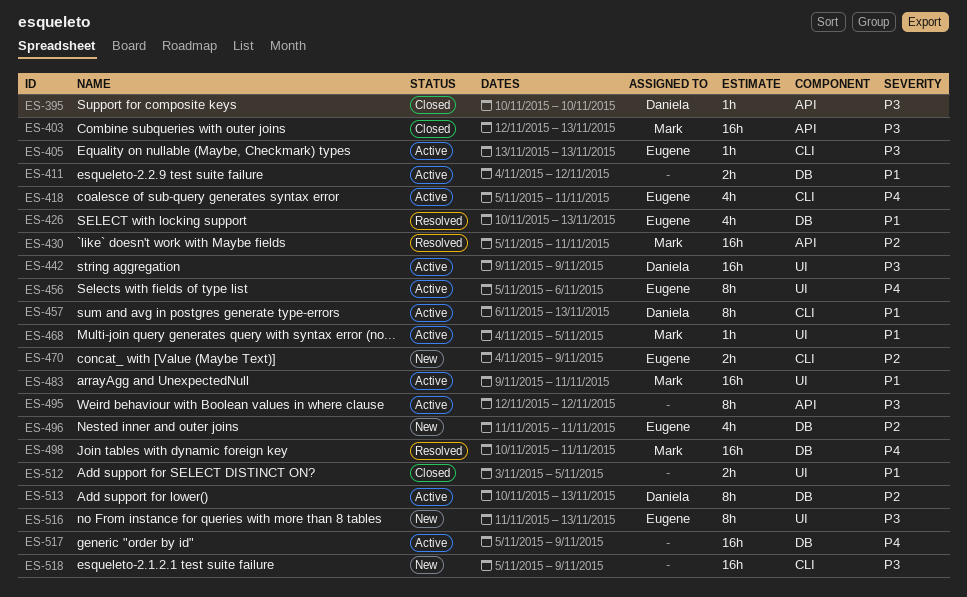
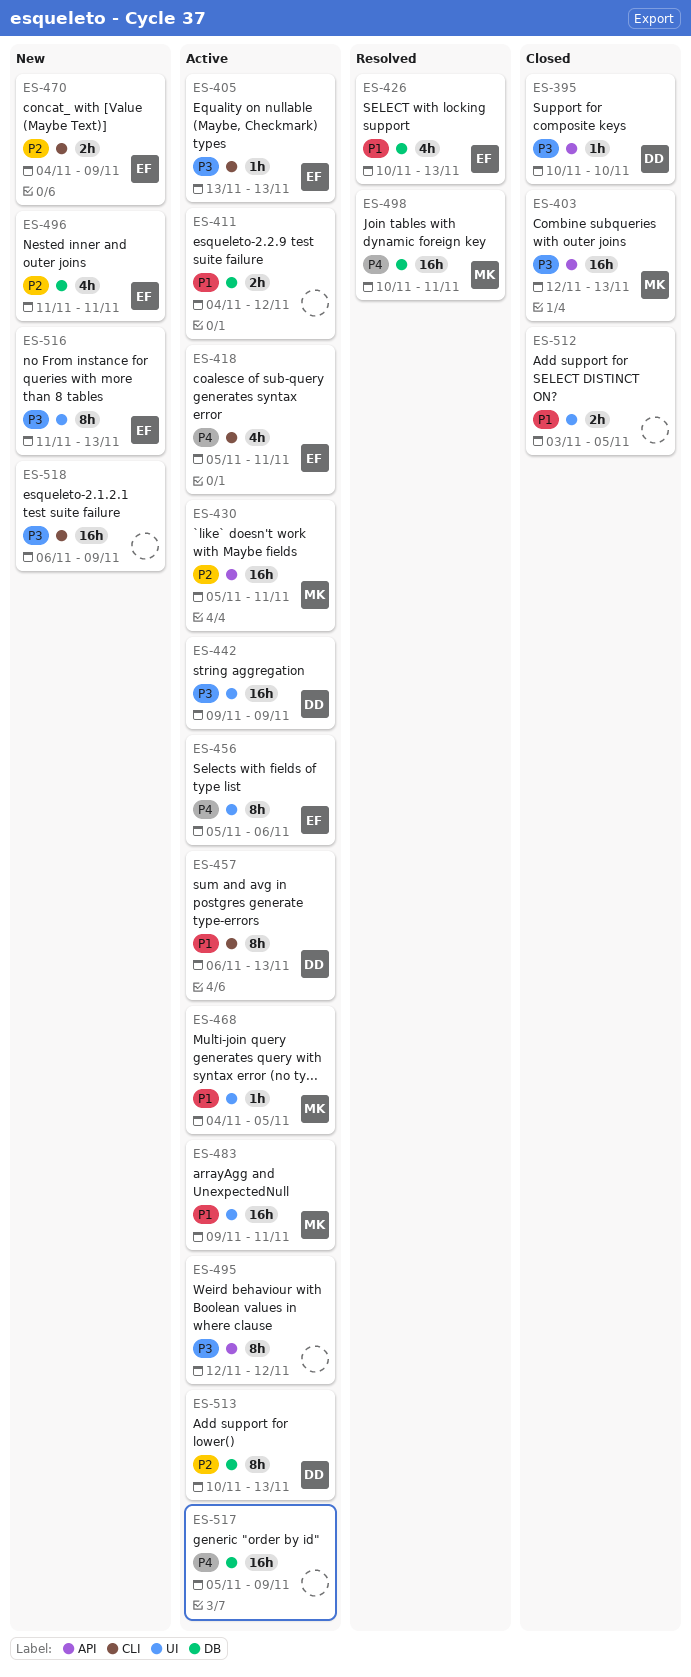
ES-430, status: Resolved -> Active
ES-518, start: Nov 5 -> Nov 6

